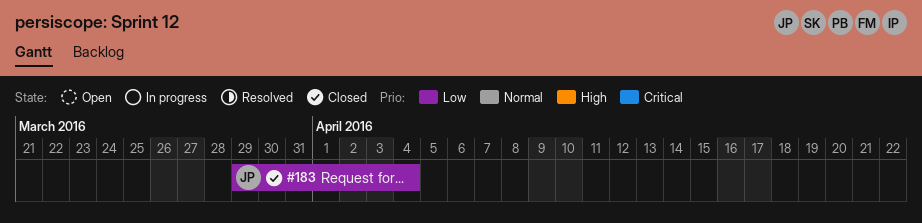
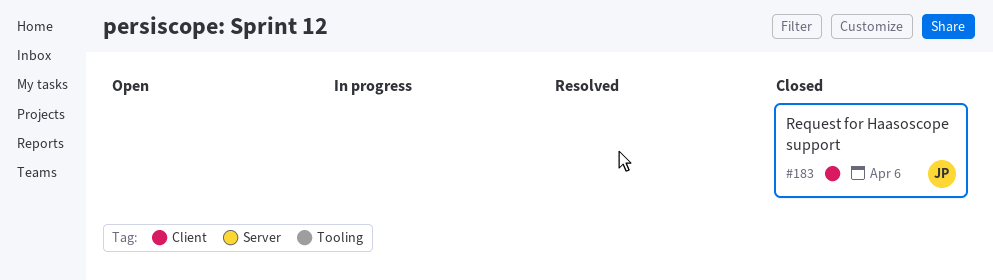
#183, due: Apr 4 -> Apr 6

